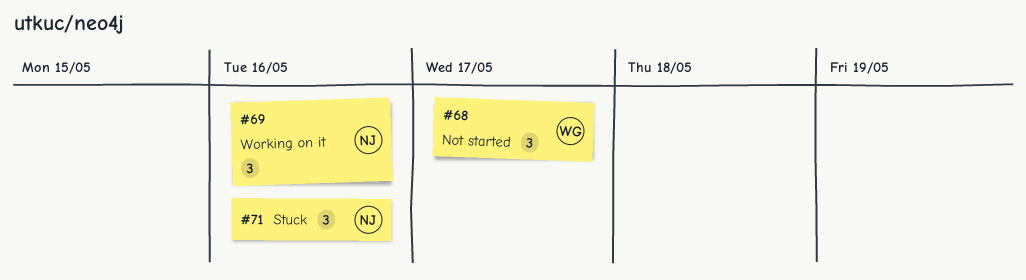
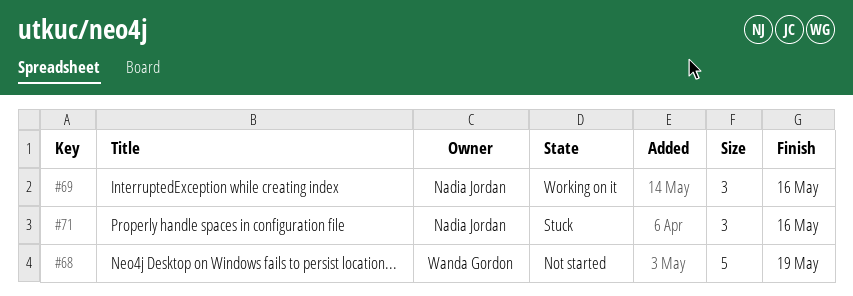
#68, estimate: 3 -> 5
#68, due: May 17 -> May 19

